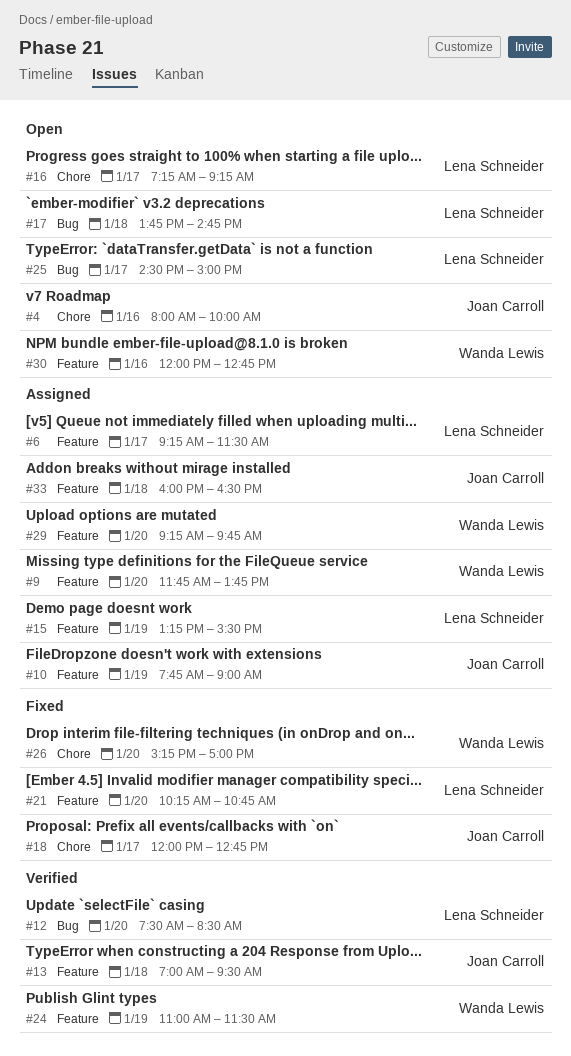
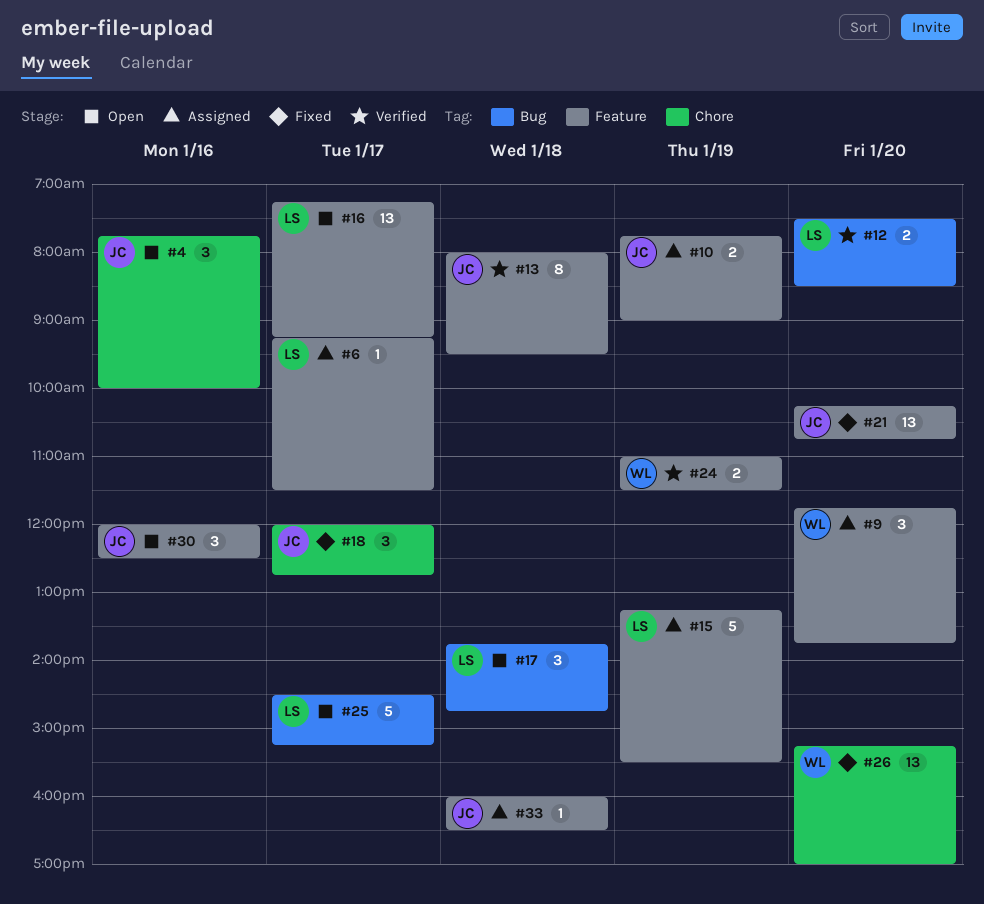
#4, begins: 08:00 -> 07:45
#13, begins: 07:00 -> 08:00
#16, label: Chore -> Feature
#21, owner: Lena Schneider -> Joan Carroll
#25, ends: 15:00 -> 15:15
#29: present -> none
#30, owner: Wanda Lewis -> Joan Carroll
#30, ends: 12:45 -> 12:30

